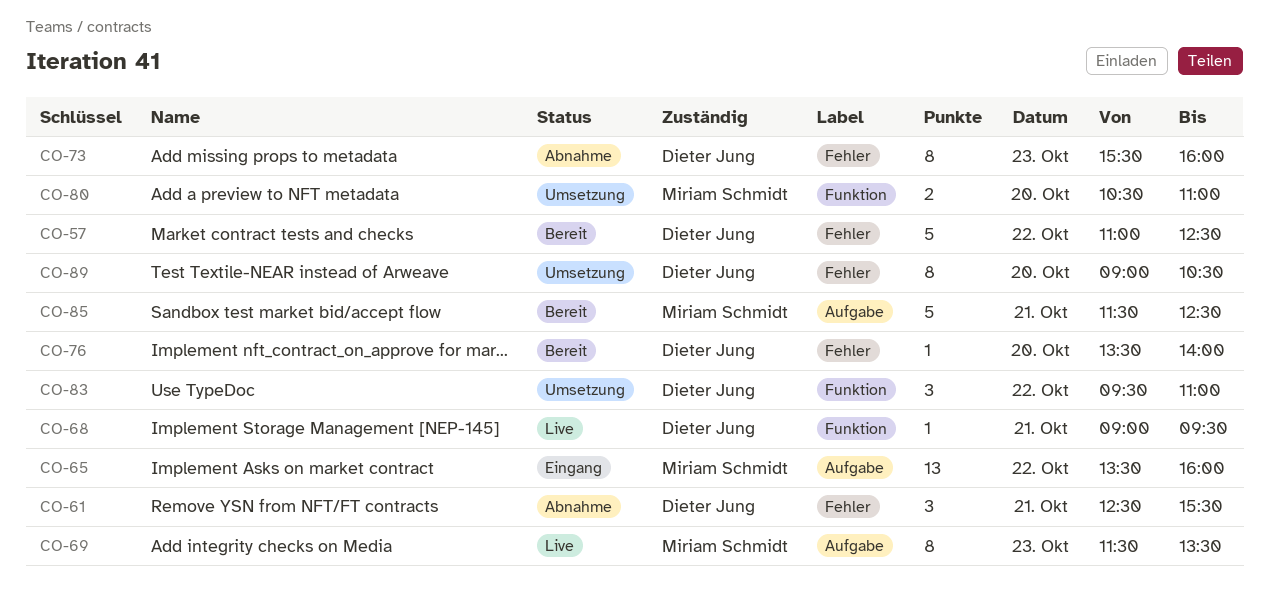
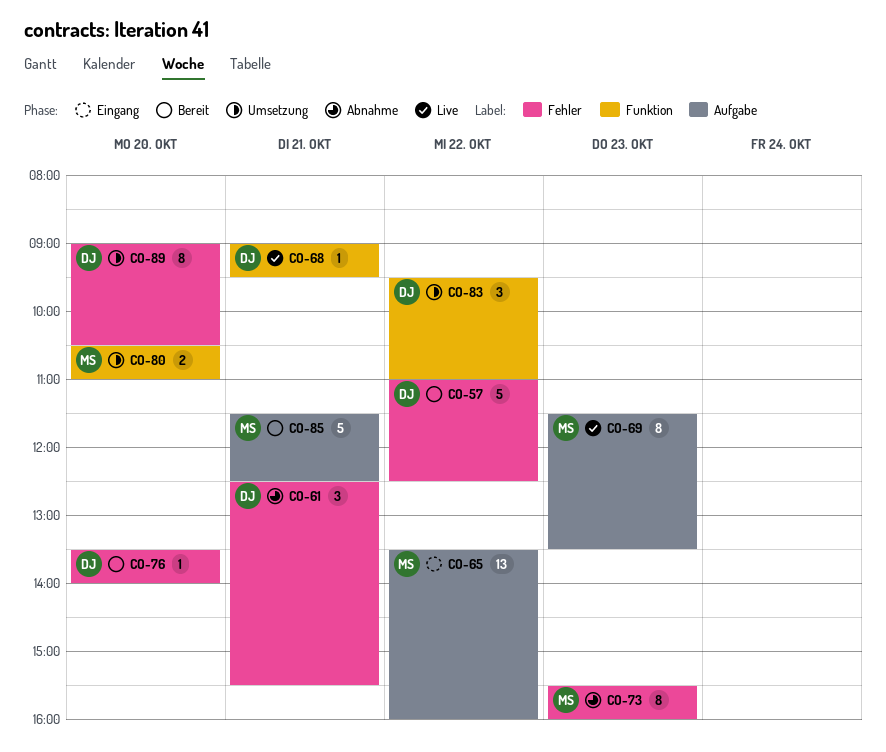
CO-73, owner: Dieter Jung -> Miriam Schmidt

